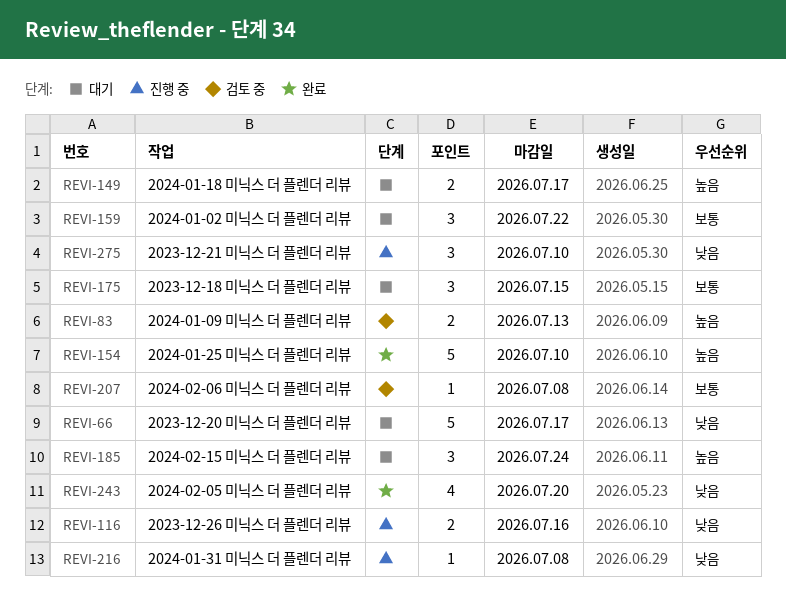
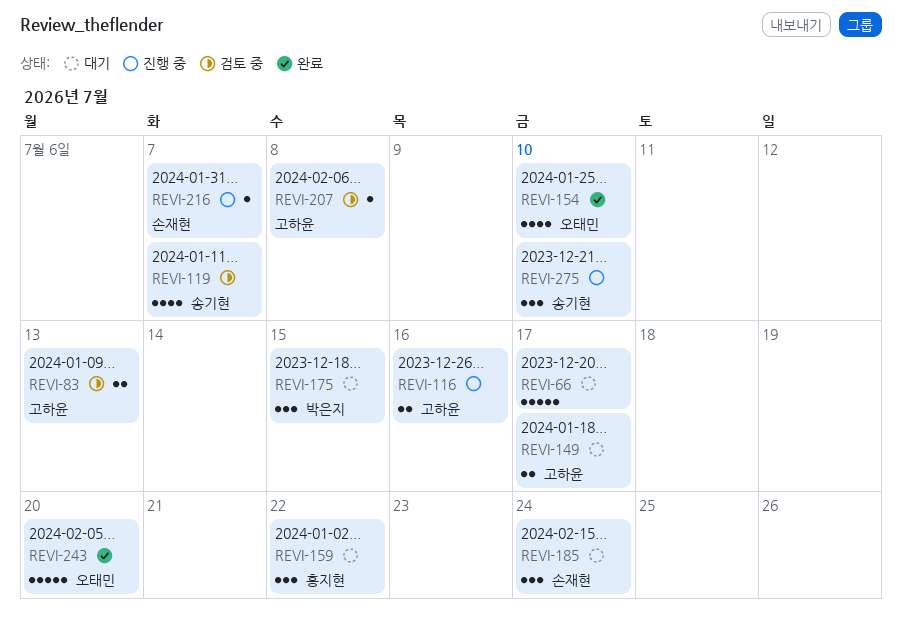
REVI-119: none -> present
REVI-154, estimate: 5 -> 4
REVI-216, due: Jul 8 -> Jul 7
REVI-243, estimate: 4 -> 5

